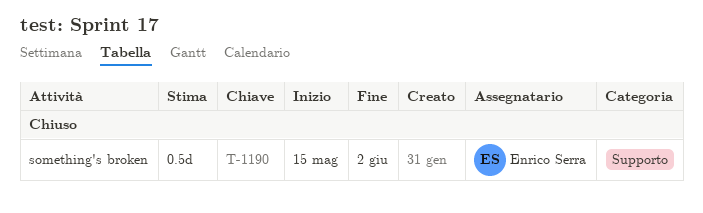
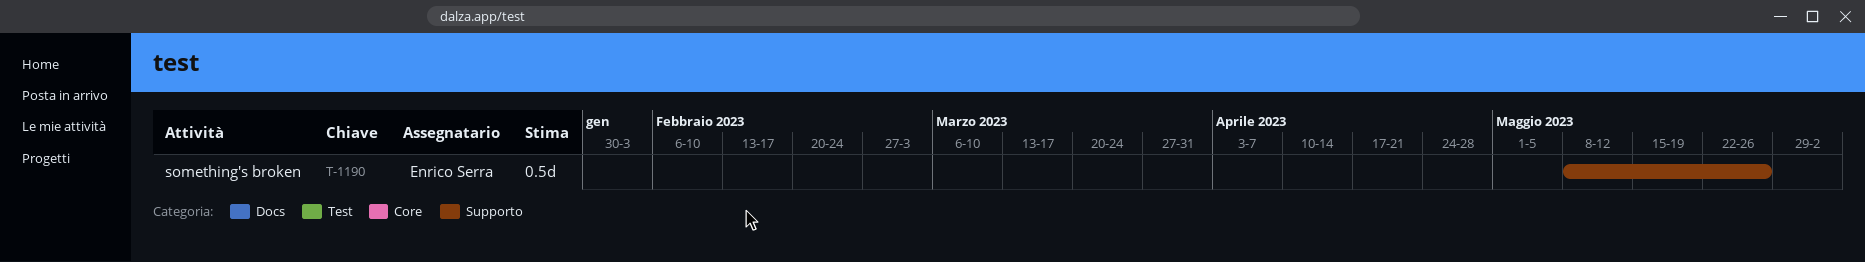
T-1190, start: May 15 -> May 8
T-1190, due: Jun 2 -> May 26

